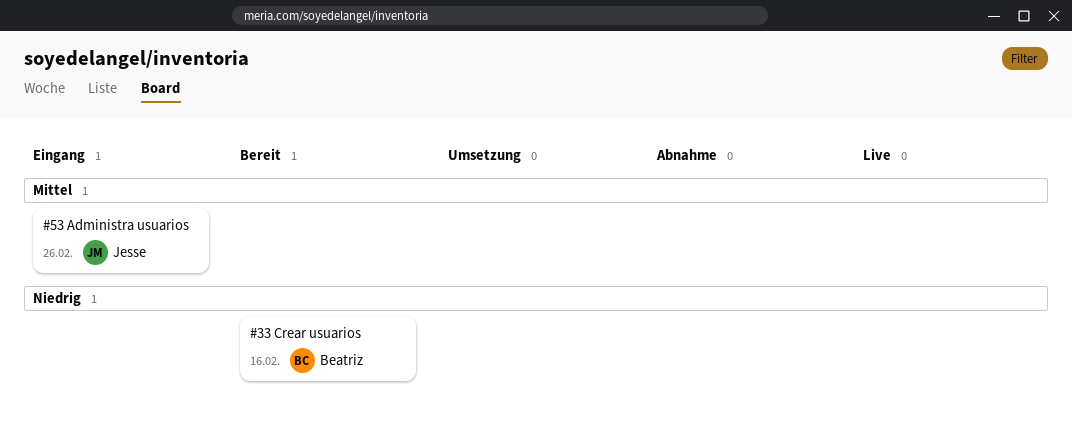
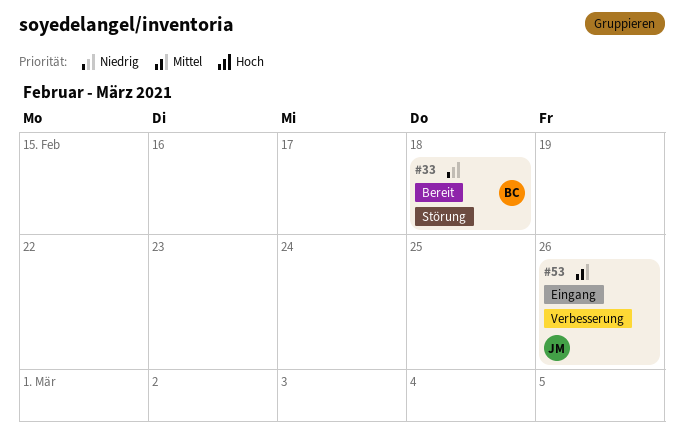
#33, due: Feb 16 -> Feb 18

